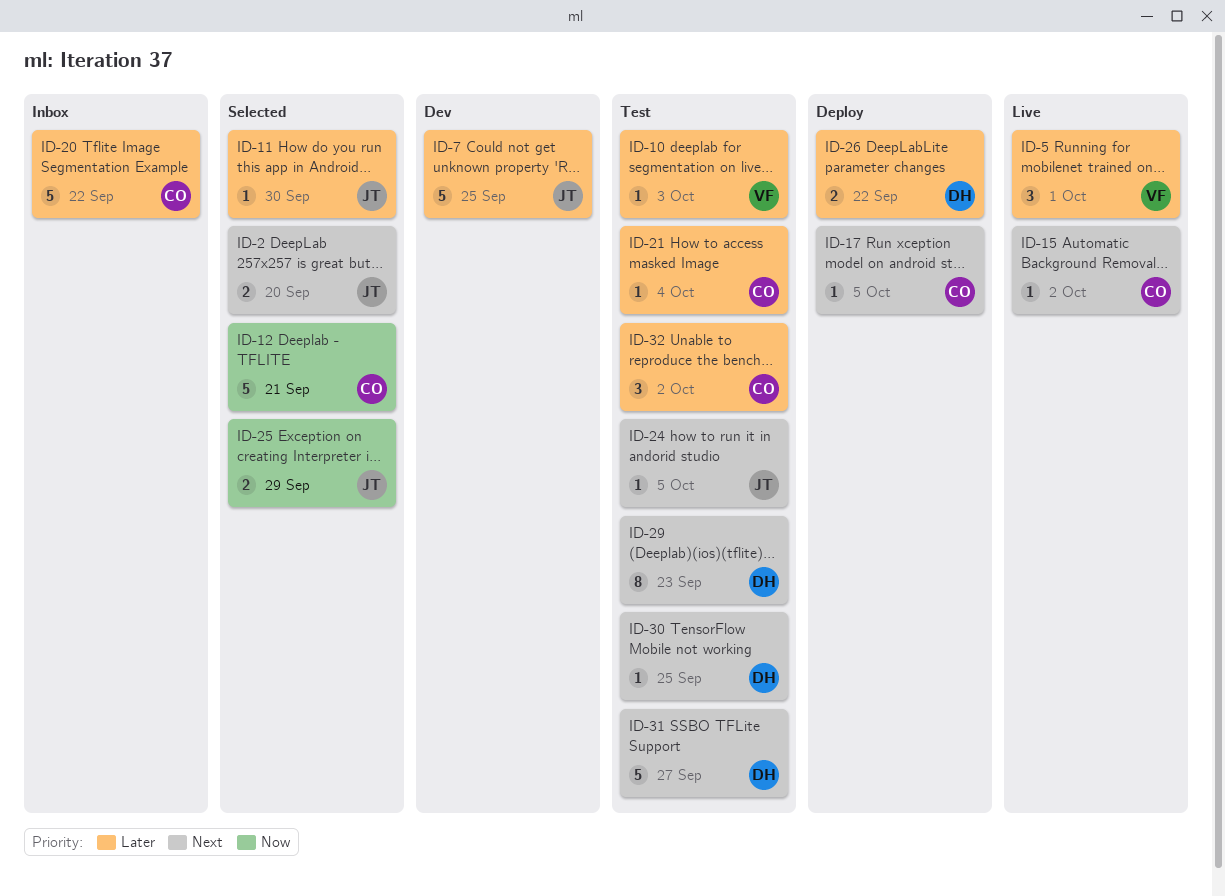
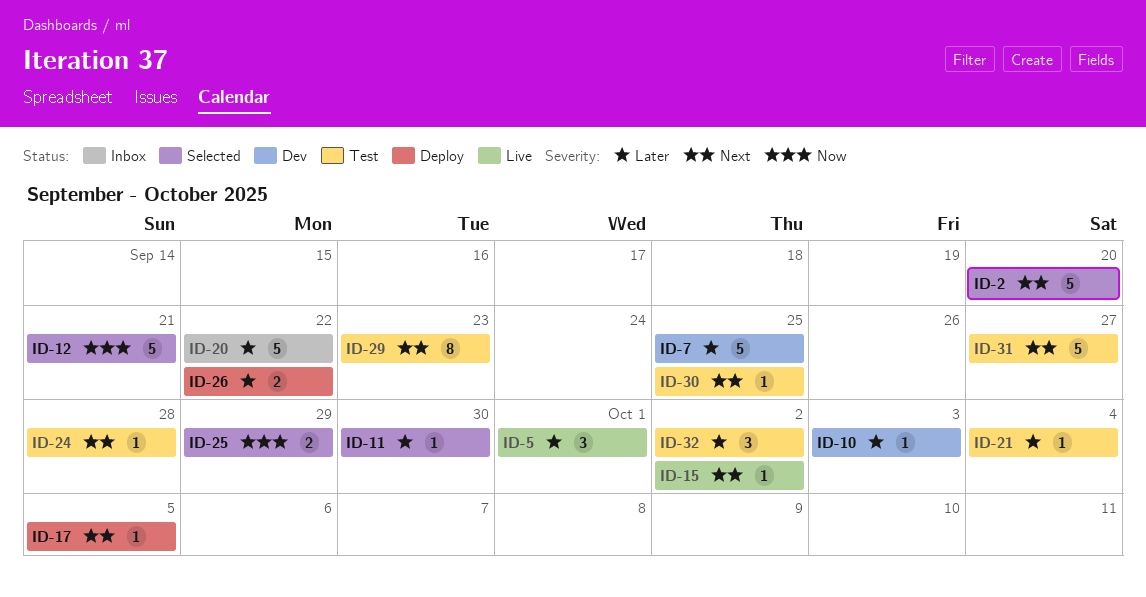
ID-2, estimate: 2 -> 5
ID-10, status: Test -> Dev
ID-24, due: Oct 5 -> Sep 28

